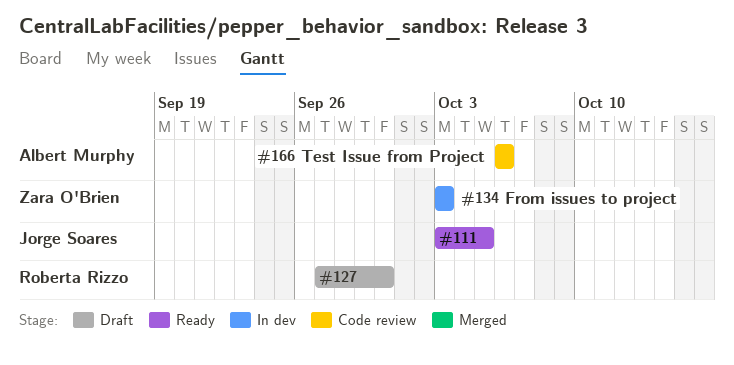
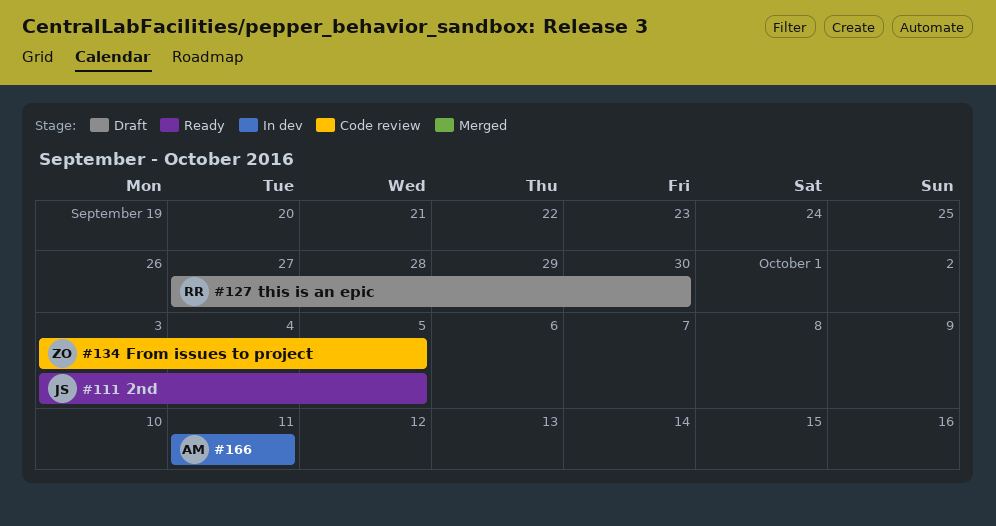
#134, status: In dev -> Code review
#134, due: Oct 3 -> Oct 5
#166, status: Code review -> In dev
#166, start: Oct 6 -> Oct 11
#166, due: Oct 6 -> Oct 11

